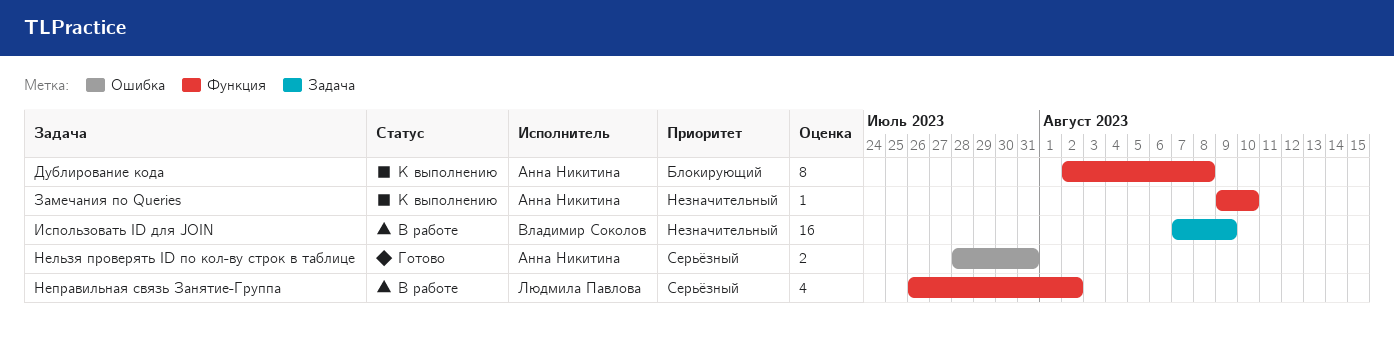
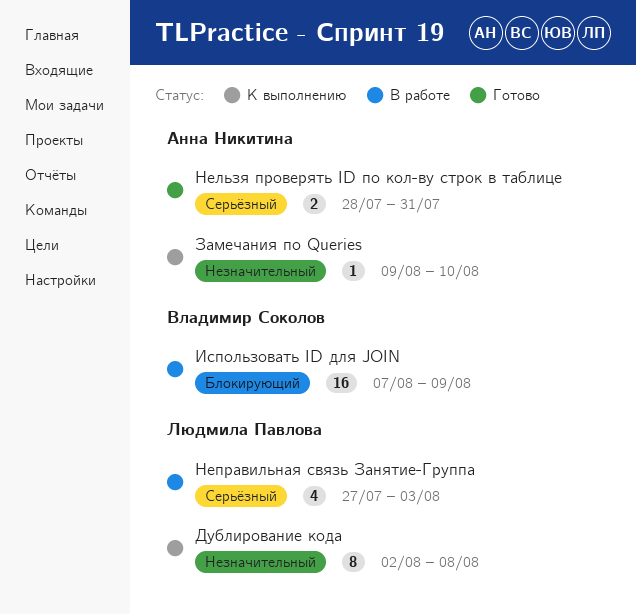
Дублирование кода, owner: Анна Никитина -> Людмила Павлова
Дублирование кода, priority: Блокирующий -> Незначительный
Использовать ID для JOIN, priority: Незначительный -> Блокирующий
Неправильная связь Занятие-Группа, start: Jul 26 -> Jul 27
Неправильная связь Занятие-Группа, due: Aug 2 -> Aug 3

